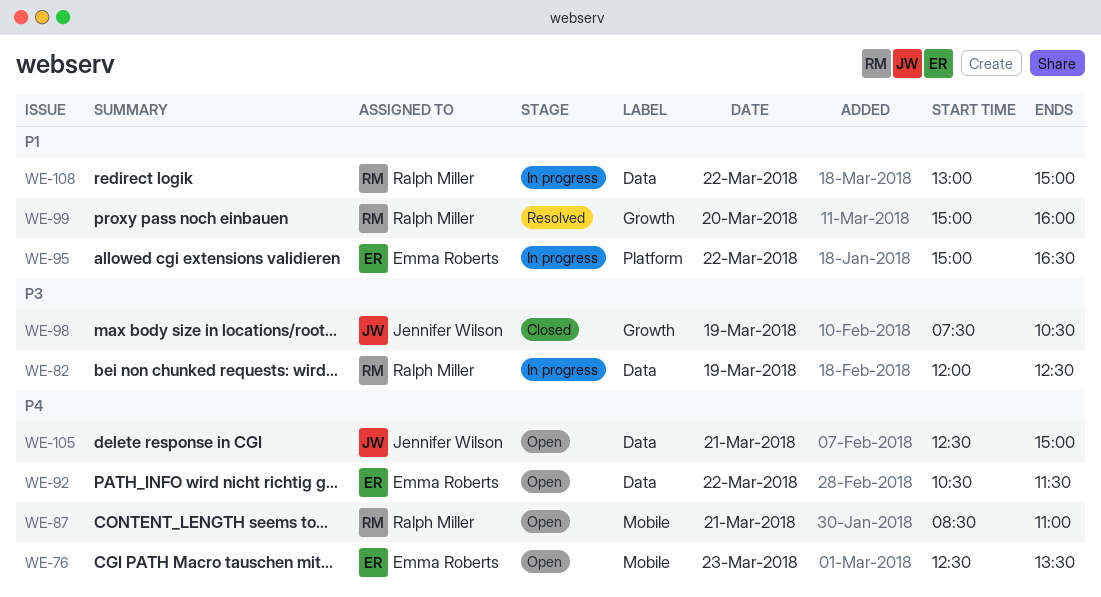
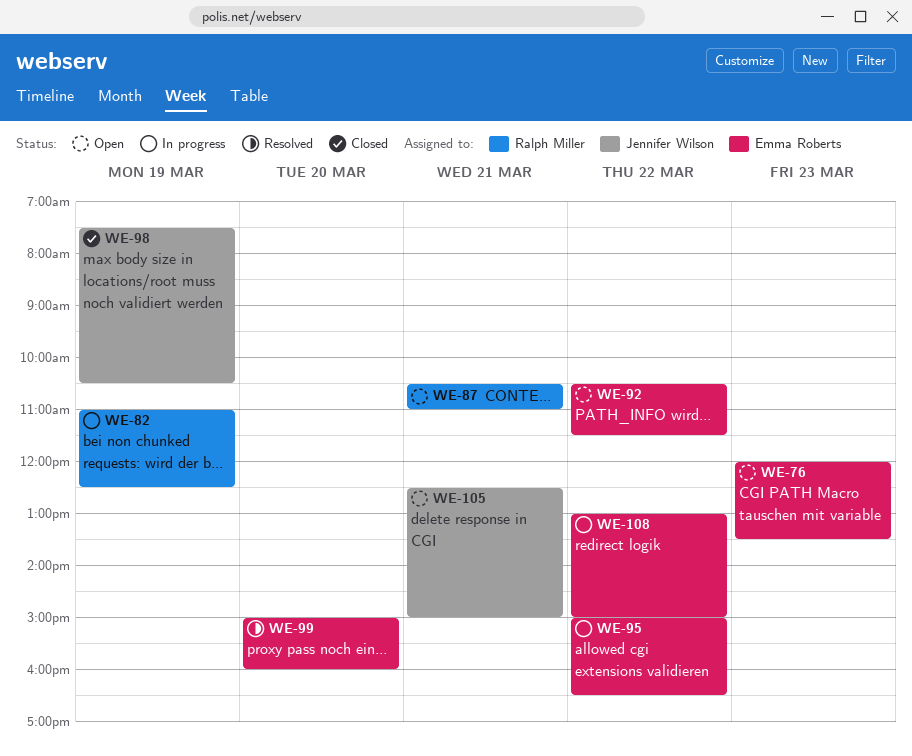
WE-76, begins: 12:30 -> 12:00
WE-82, begins: 12:00 -> 11:00
WE-87, begins: 08:30 -> 10:30
WE-99, owner: Ralph Miller -> Emma Roberts
WE-108, owner: Ralph Miller -> Emma Roberts

